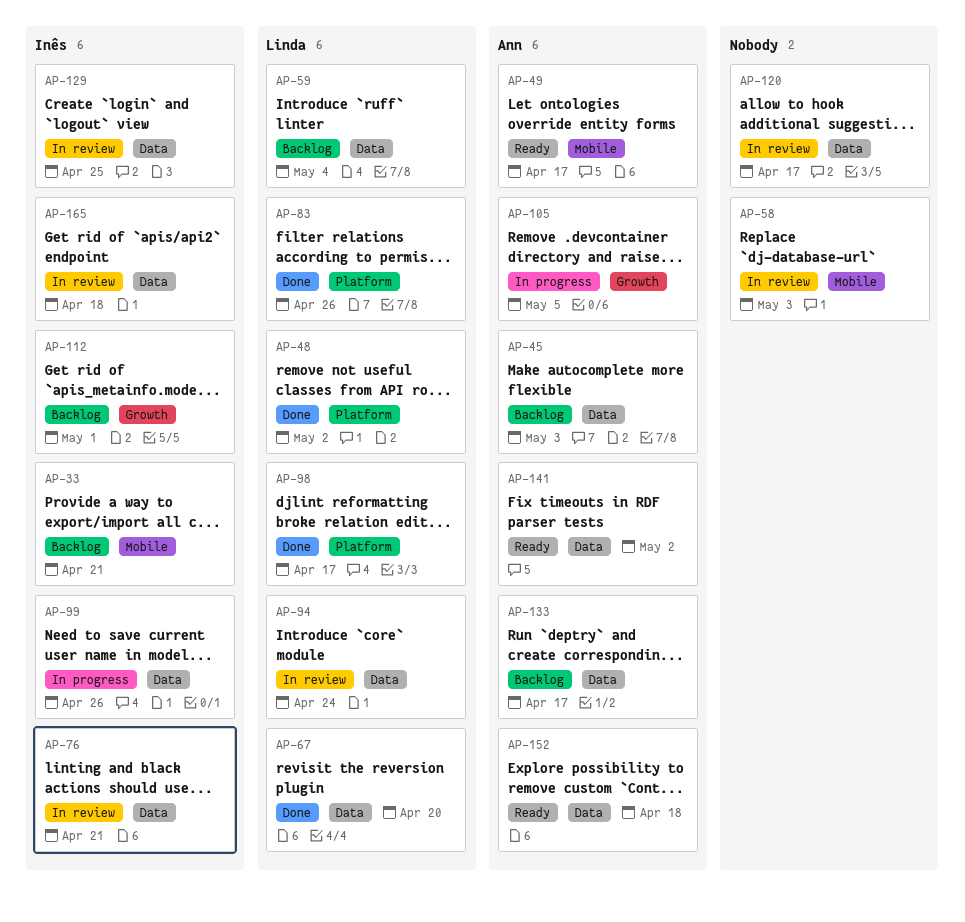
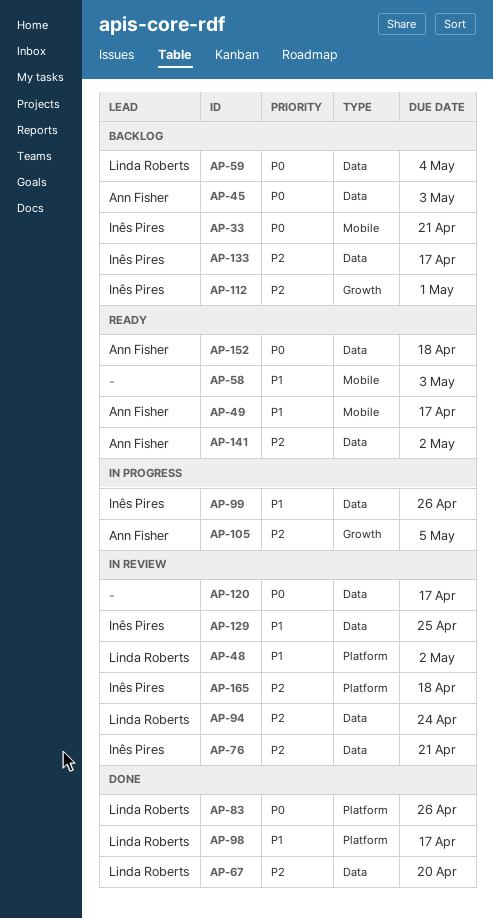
AP-48, status: Done -> In review
AP-58, status: In review -> Ready
AP-133, owner: Ann Fisher -> Inês Pires
AP-165, label: Data -> Platform

